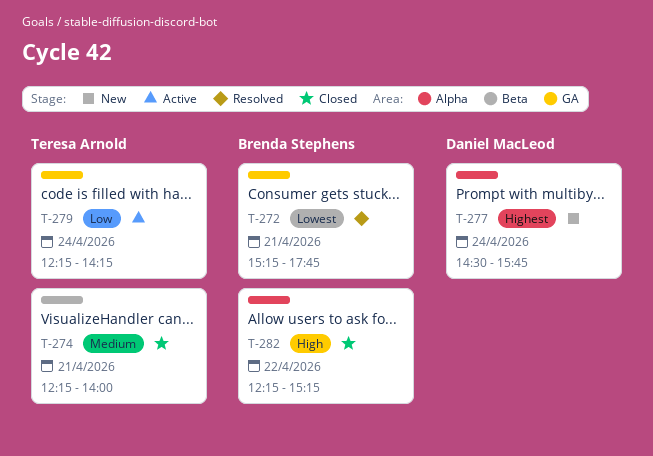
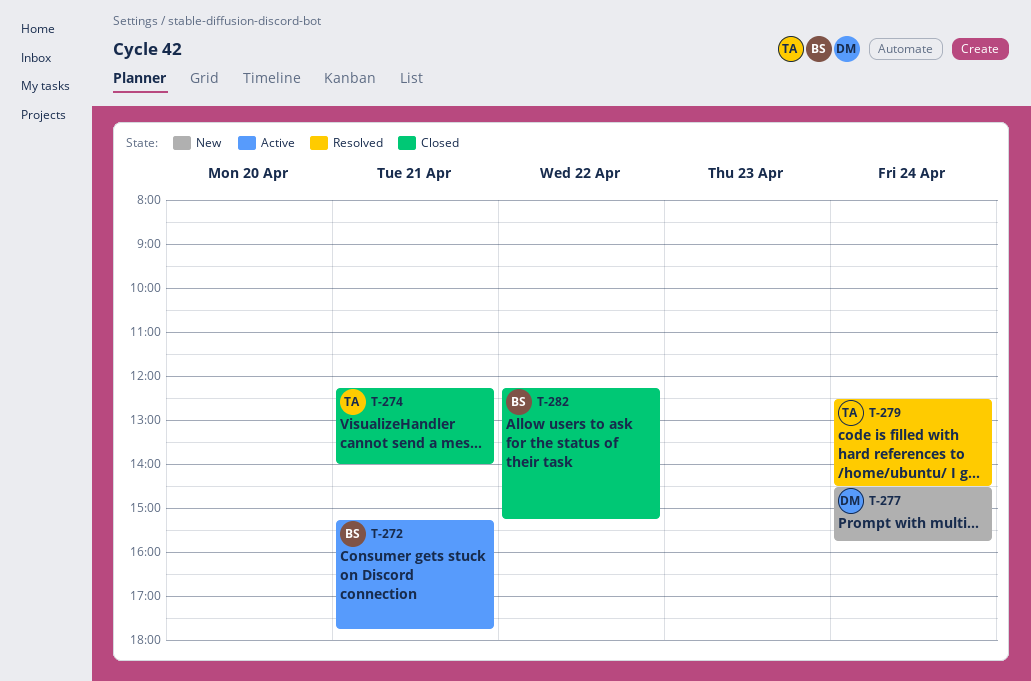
T-272, status: Resolved -> Active
T-279, status: Active -> Resolved
T-279, begins: 12:15 -> 12:30
T-279, ends: 14:15 -> 14:30

